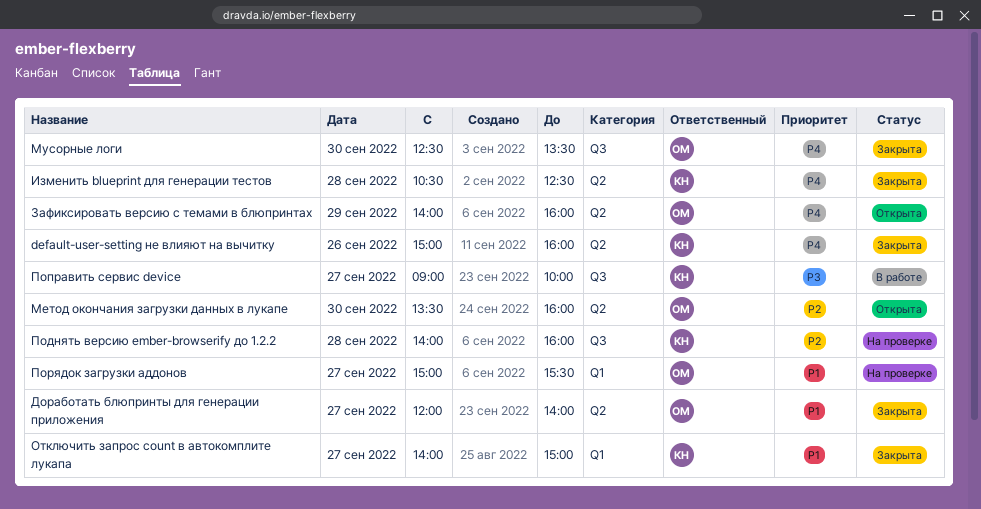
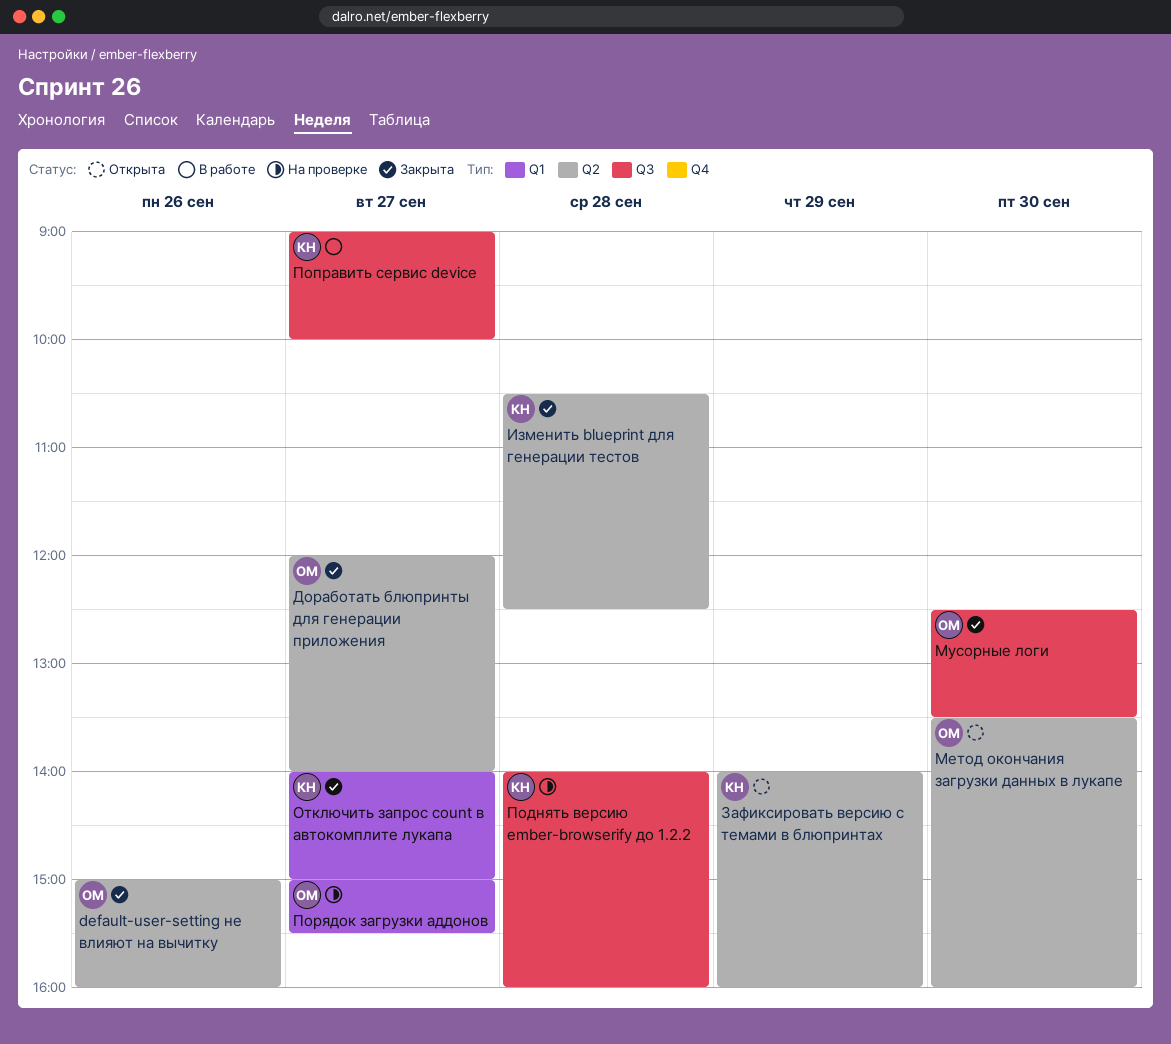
default-user-setting не влияют на вычитку, owner: КН -> ОМ
Зафиксировать версию с темами в блюпринтах, owner: ОМ -> КН

